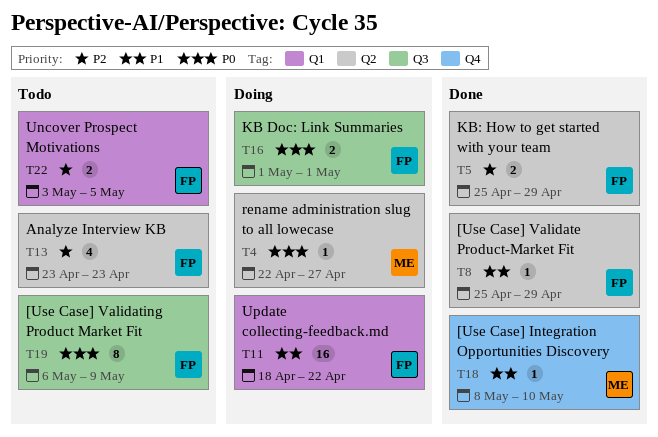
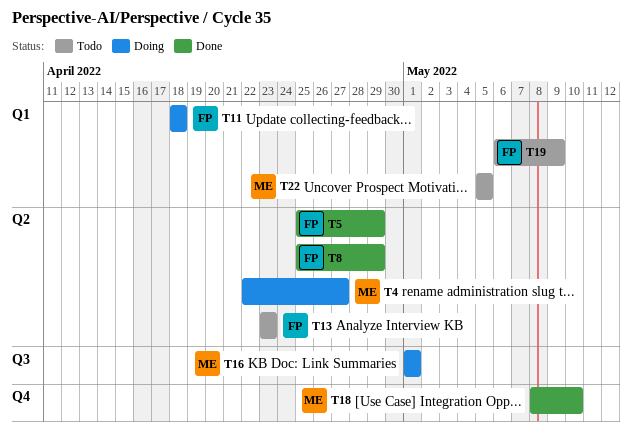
T11, due: Apr 22 -> Apr 18
T16, owner: FP -> ME
T19, label: Q3 -> Q1
T22, owner: FP -> ME
T22, start: May 3 -> May 5

